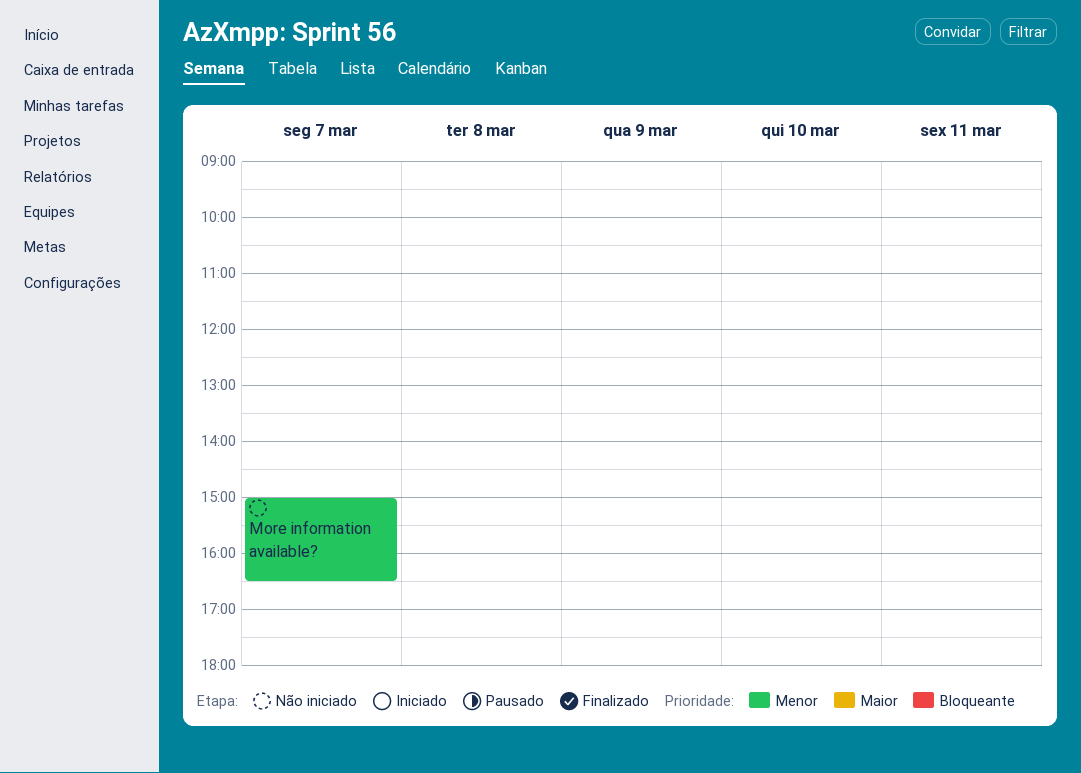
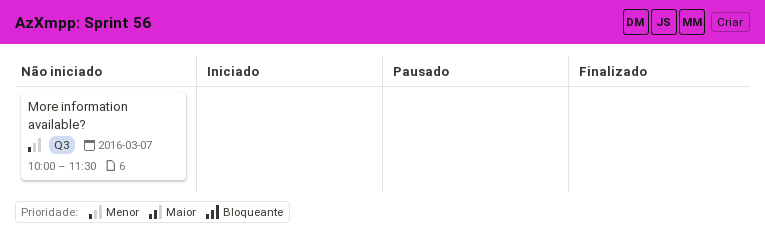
More information available?, begins: 15:00 -> 10:00
More information available?, ends: 16:30 -> 11:30

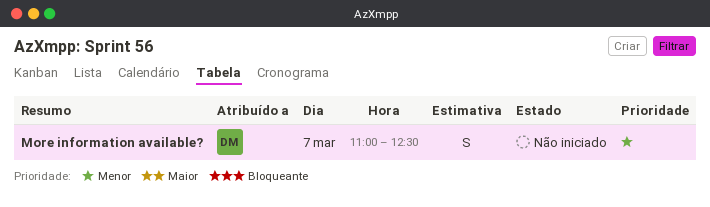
More information available?, begins: 10:00 -> 11:00
More information available?, ends: 11:30 -> 12:30

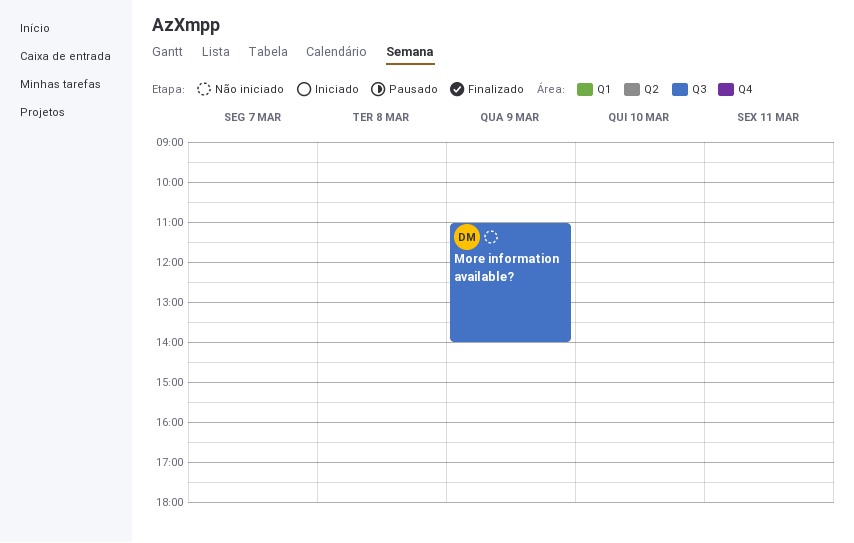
More information available?, day: Mar 7 -> Mar 9
More information available?, ends: 12:30 -> 14:00

